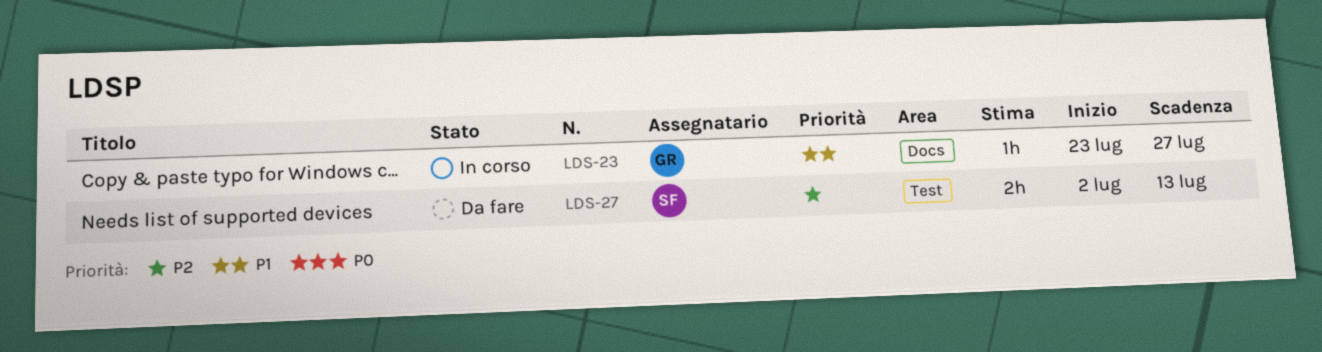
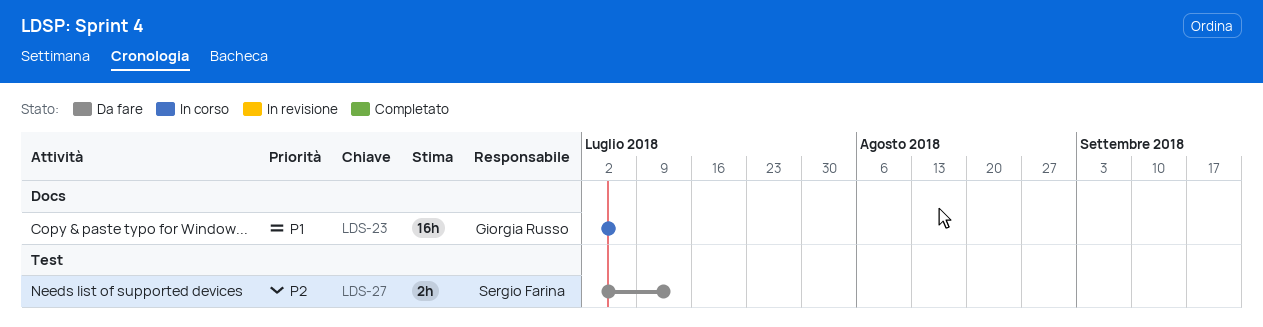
LDS-23, estimate: 1h -> 16h
LDS-23, start: Jul 23 -> Jul 2
LDS-23, due: Jul 27 -> Jul 6

